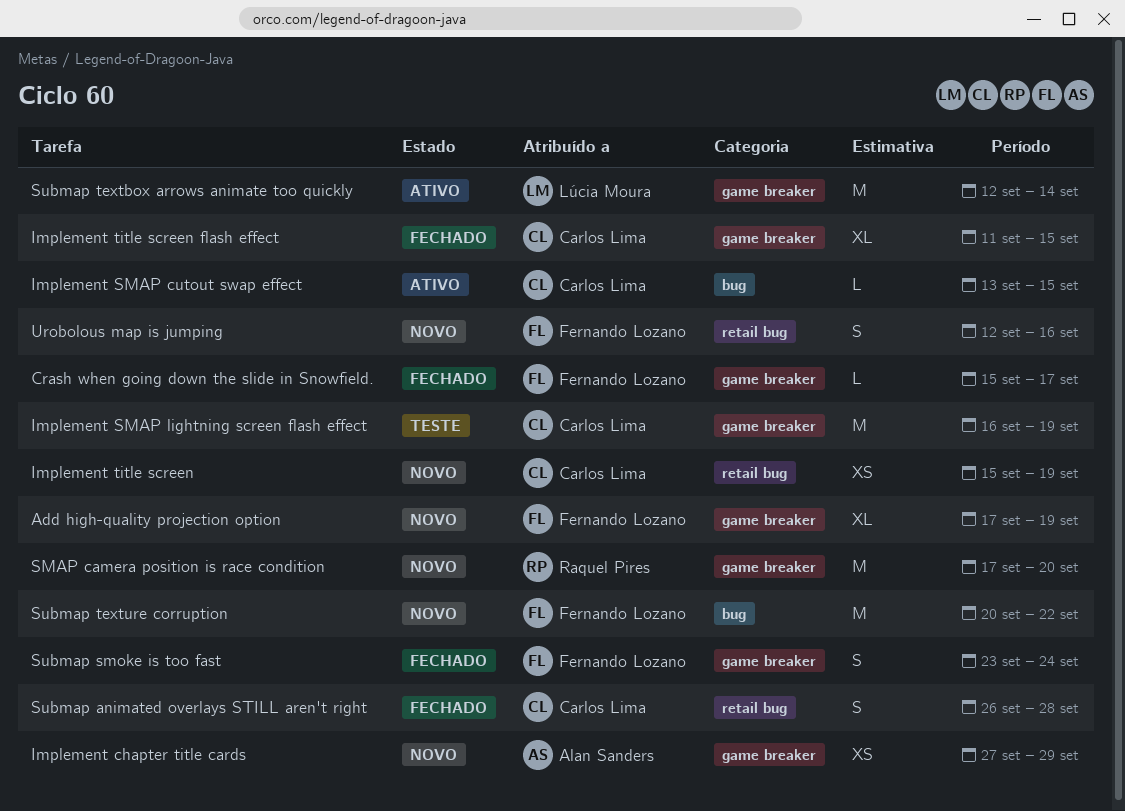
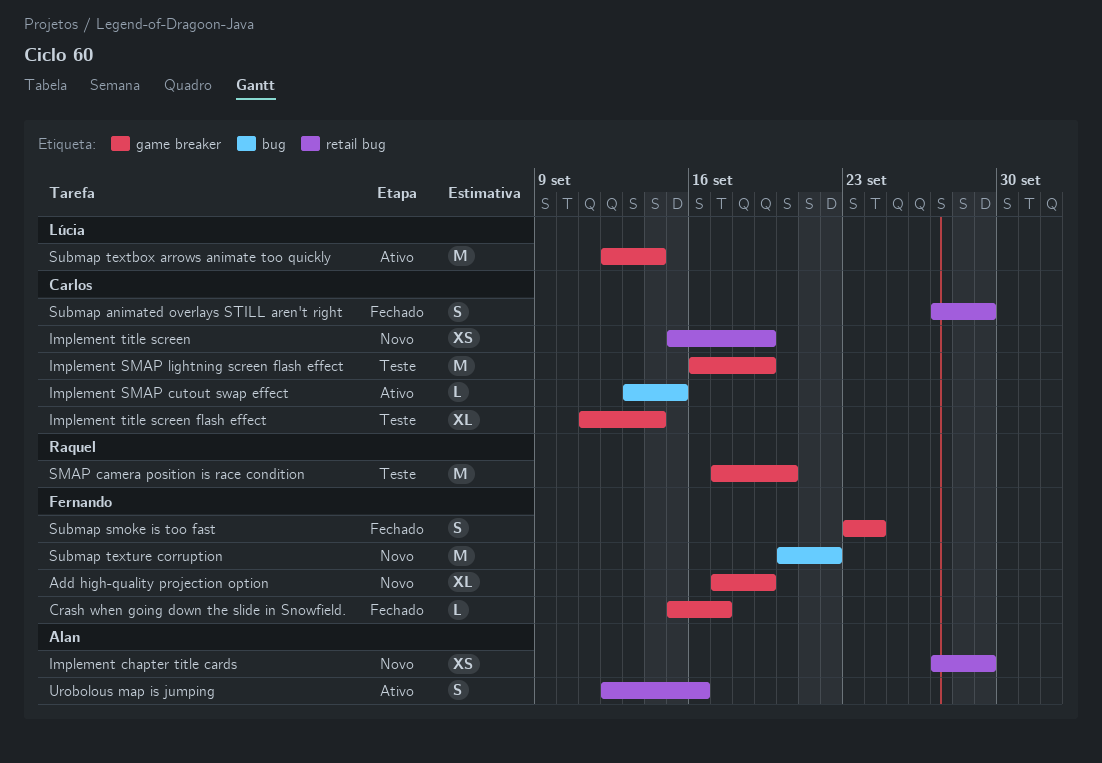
Implement chapter title cards, label: game breaker -> retail bug
Implement title screen flash effect, status: Fechado -> Teste
Implement title screen flash effect, due: Sep 15 -> Sep 14
SMAP camera position is race condition, status: Novo -> Teste
Submap animated overlays STILL aren't right, start: Sep 26 -> Sep 27
Submap animated overlays STILL aren't right, due: Sep 28 -> Sep 29
Urobolous map is jumping, status: Novo -> Ativo
Urobolous map is jumping, owner: Fernando Lozano -> Alan Sanders

